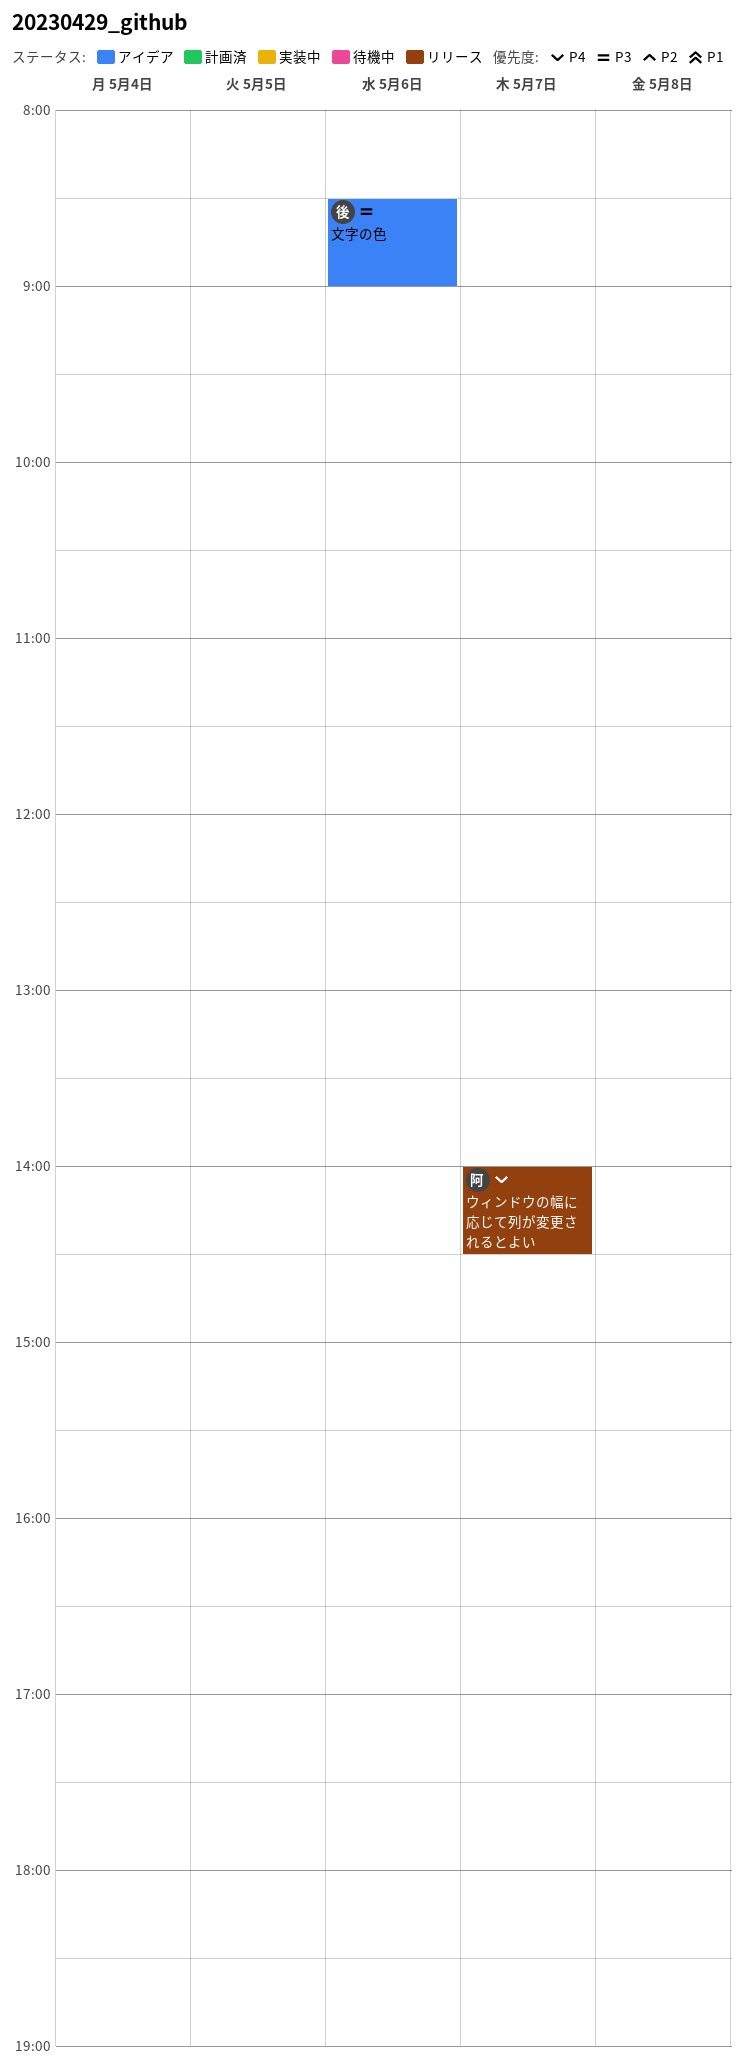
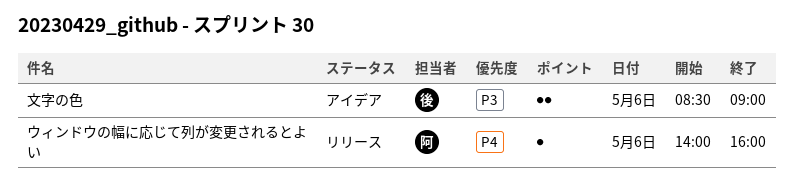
ウィンドウの幅に応じて列が変更されるとよい, day: May 7 -> May 6
ウィンドウの幅に応じて列が変更されるとよい, ends: 14:30 -> 16:00

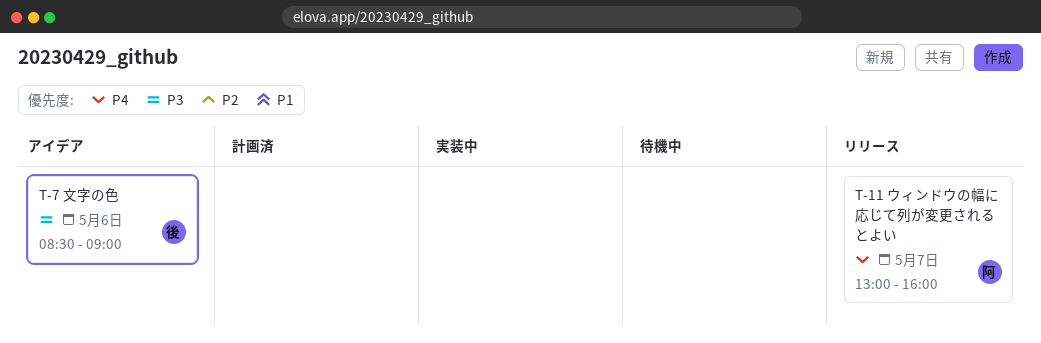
ウィンドウの幅に応じて列が変更されるとよい, day: May 6 -> May 7
ウィンドウの幅に応じて列が変更されるとよい, begins: 14:00 -> 13:00

